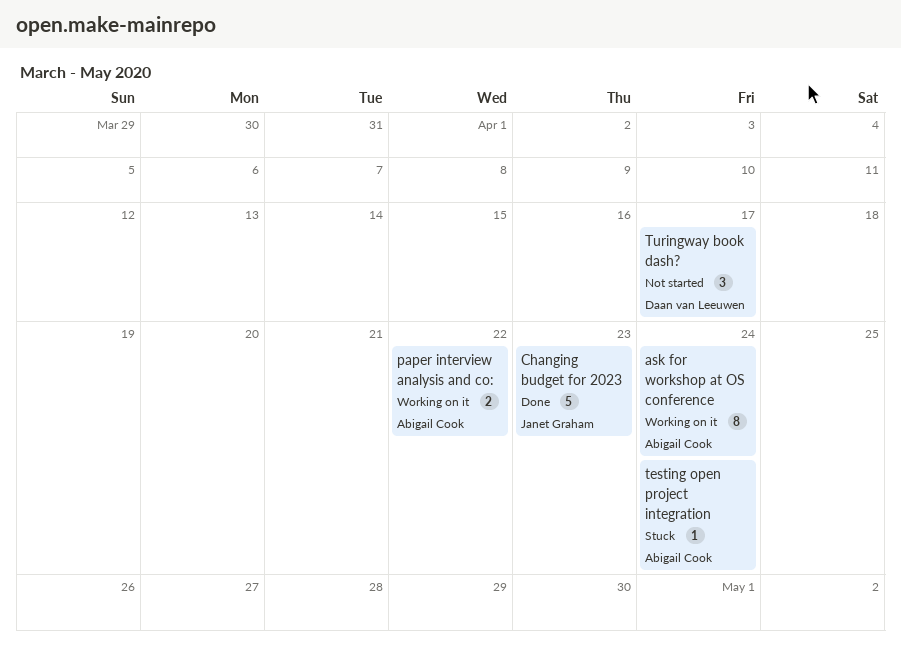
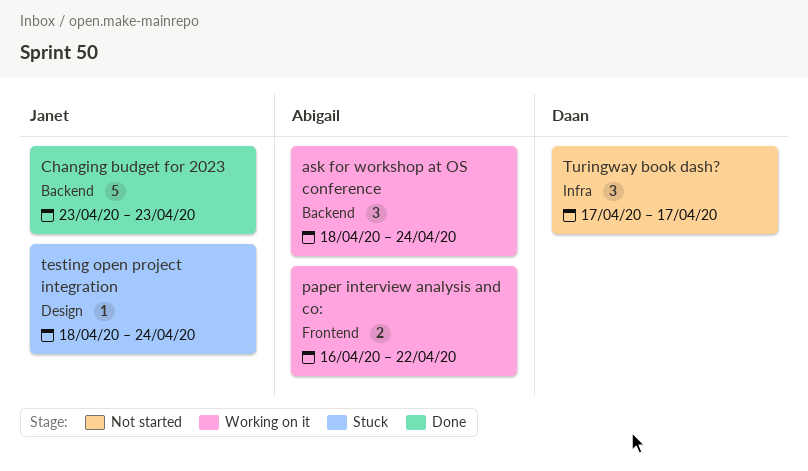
ask for workshop at OS conference, estimate: 8 -> 3
testing open project integration, owner: Abigail Cook -> Janet Graham

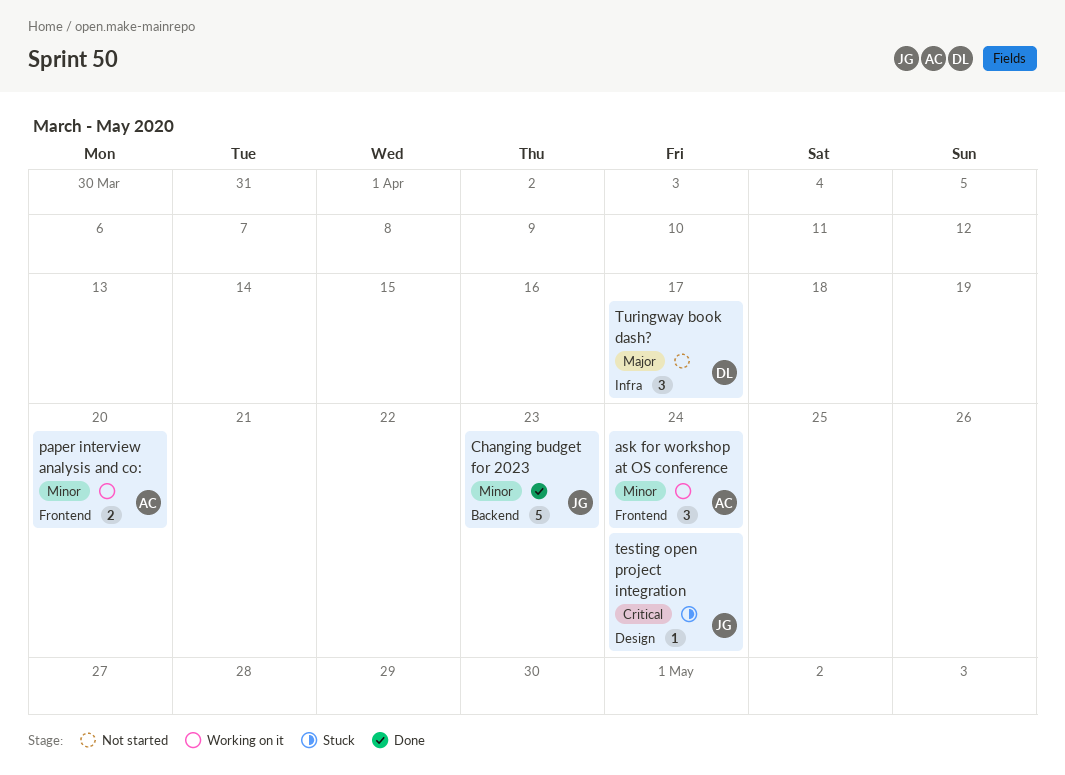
ask for workshop at OS conference, label: Backend -> Frontend
paper interview analysis and co:, due: Apr 22 -> Apr 20

